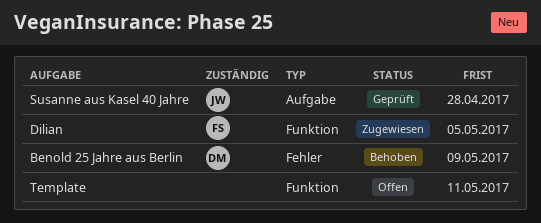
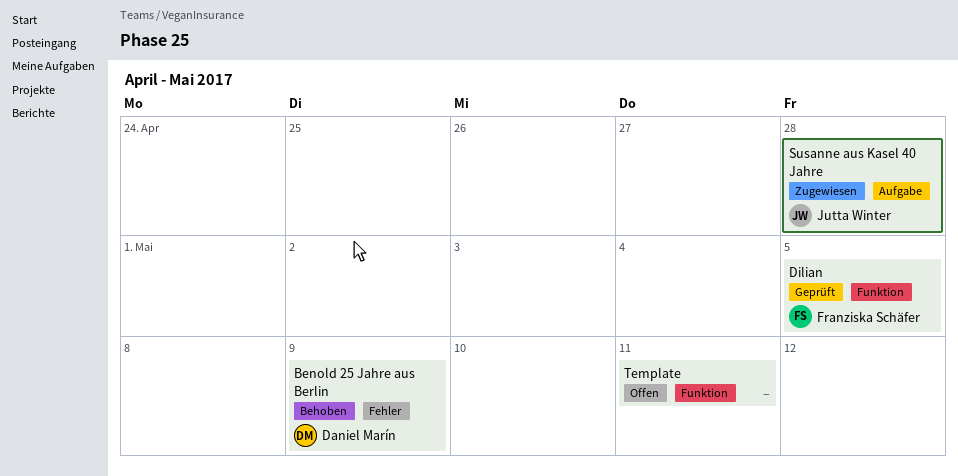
Dilian, status: Zugewiesen -> Geprüft
Susanne aus Kasel 40 Jahre, status: Geprüft -> Zugewiesen

